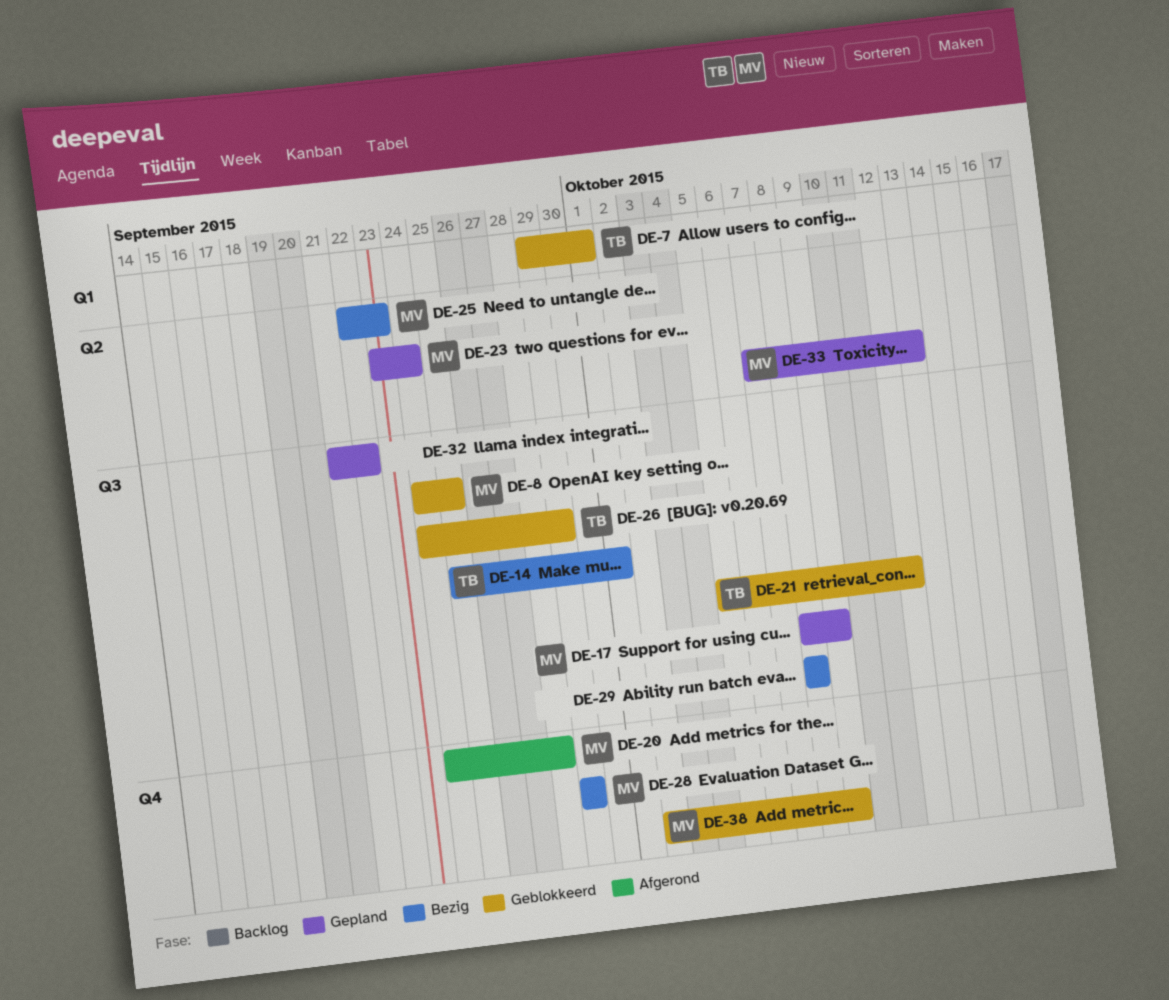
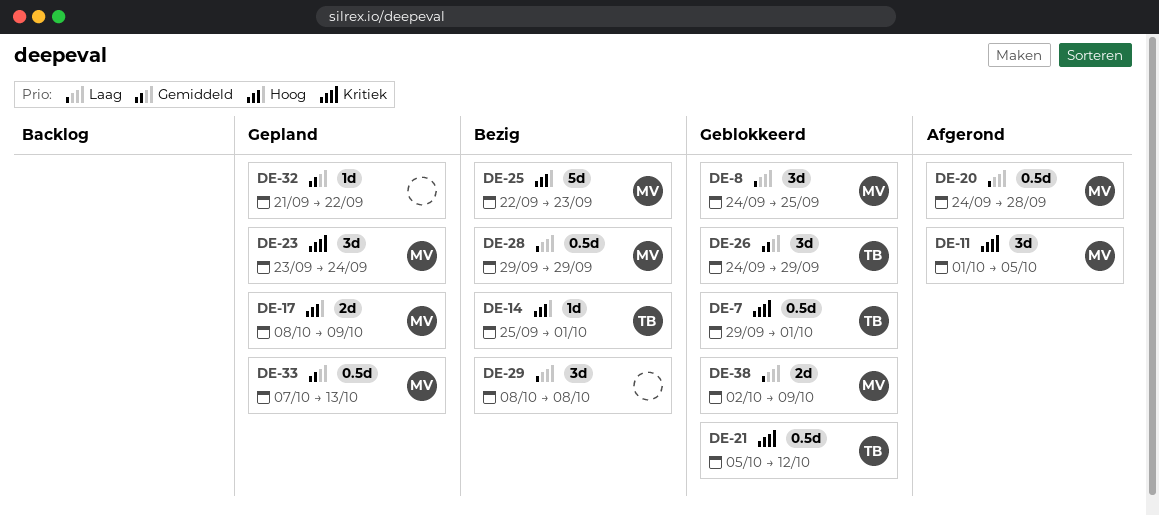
DE-11: none -> present

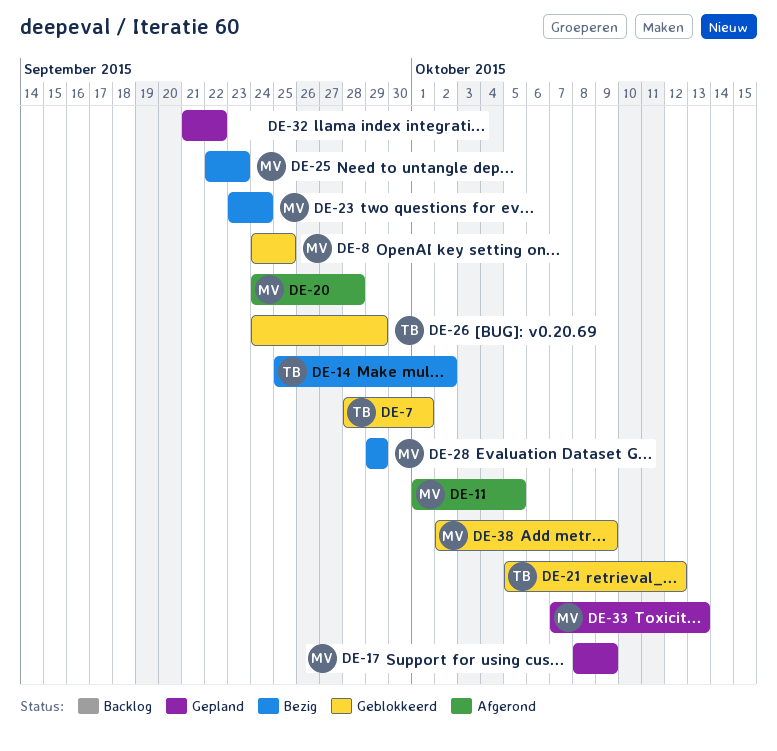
DE-7, start: Sep 29 -> Sep 28
DE-14, due: Oct 1 -> Oct 2
DE-23, status: Gepland -> Bezig
DE-29: present -> none

